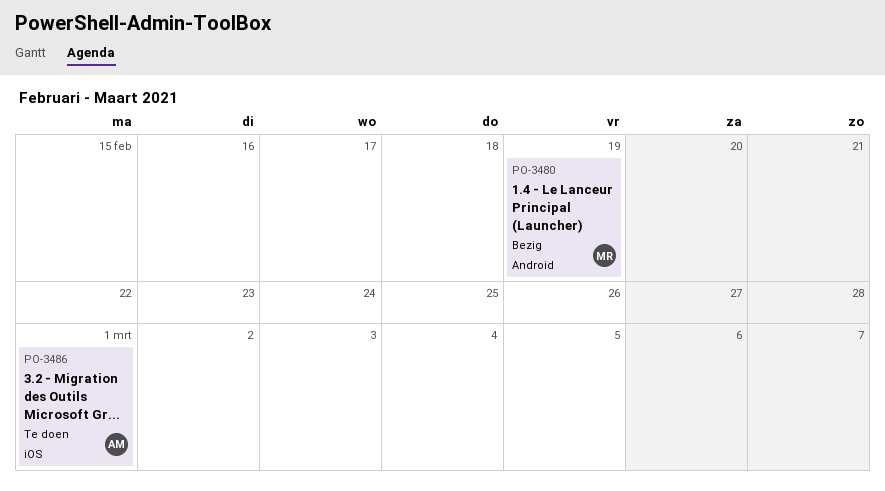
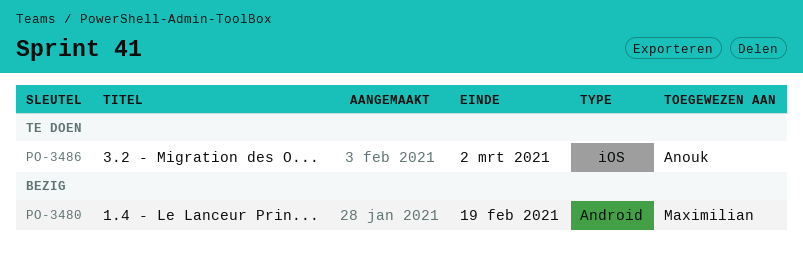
PO-3486, due: Mar 1 -> Mar 2

